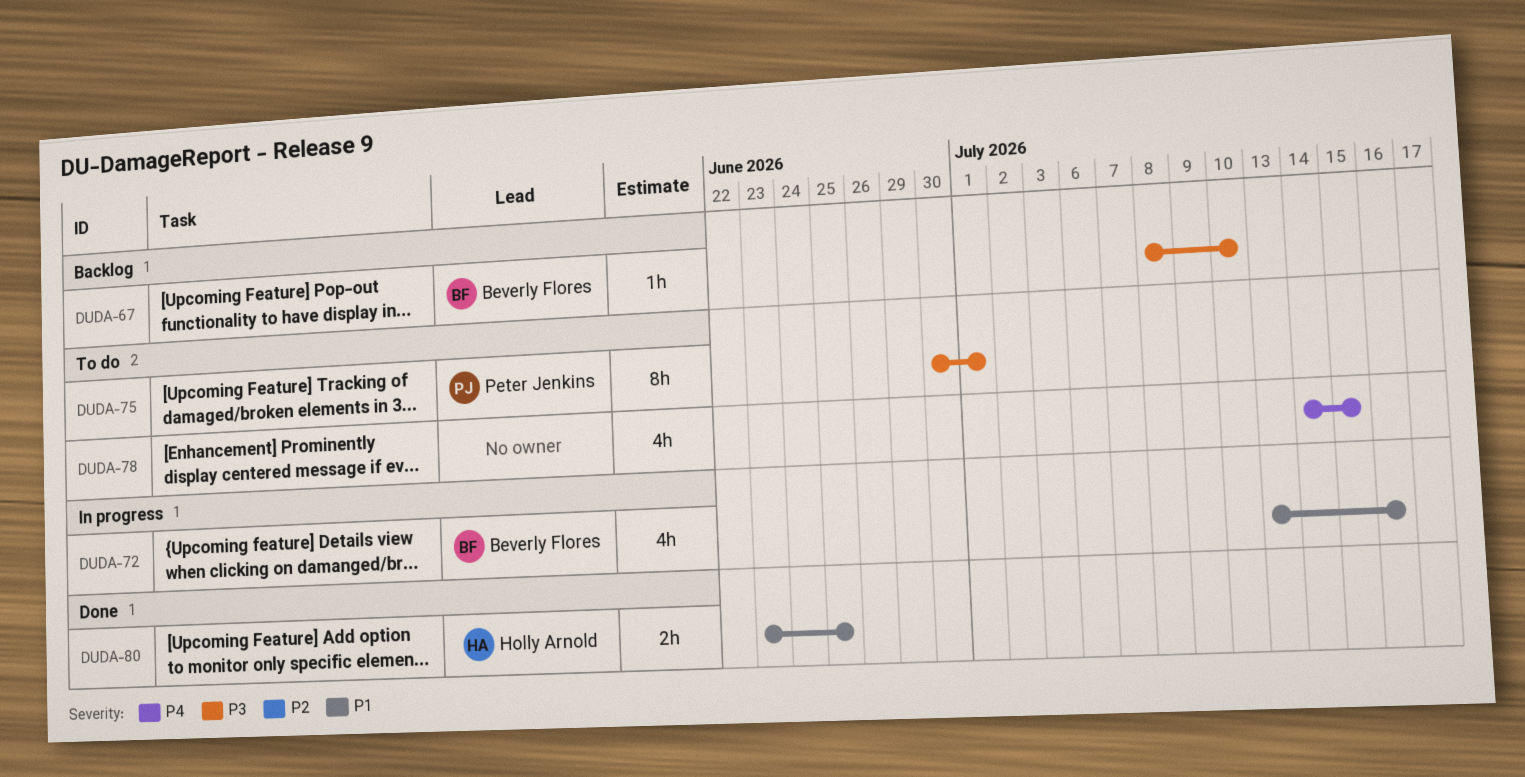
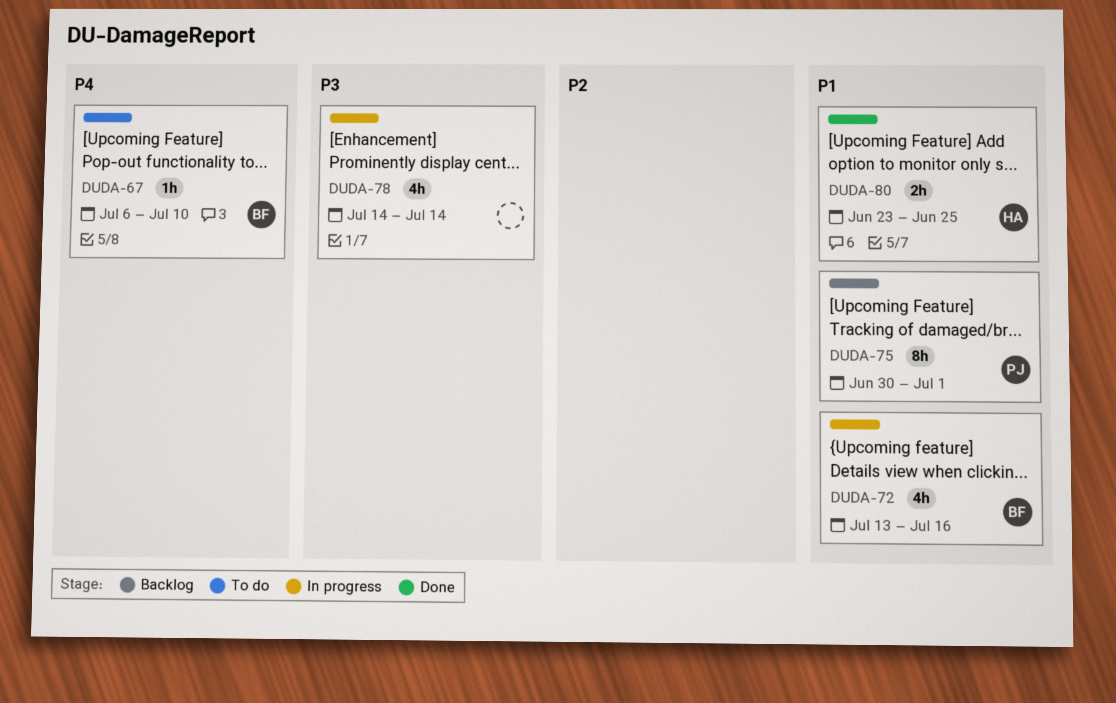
DUDA-67, status: Backlog -> To do
DUDA-67, priority: P3 -> P4
DUDA-67, start: Jul 8 -> Jul 6
DUDA-75, status: To do -> Backlog
DUDA-75, priority: P3 -> P1
DUDA-78, status: To do -> In progress
DUDA-78, priority: P4 -> P3
DUDA-78, due: Jul 15 -> Jul 14

